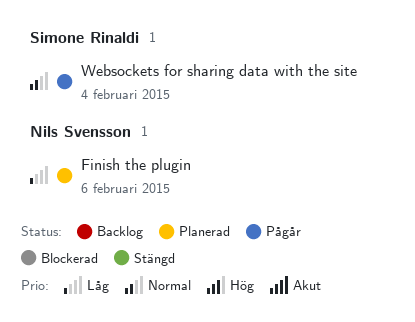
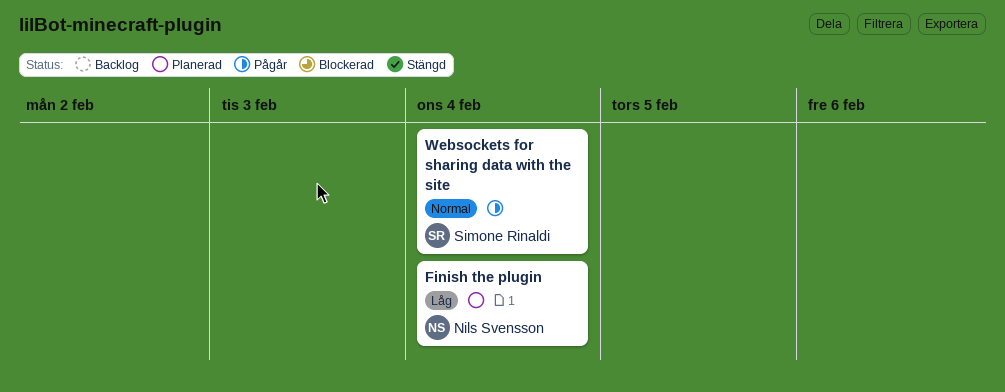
Finish the plugin, due: Feb 6 -> Feb 4

